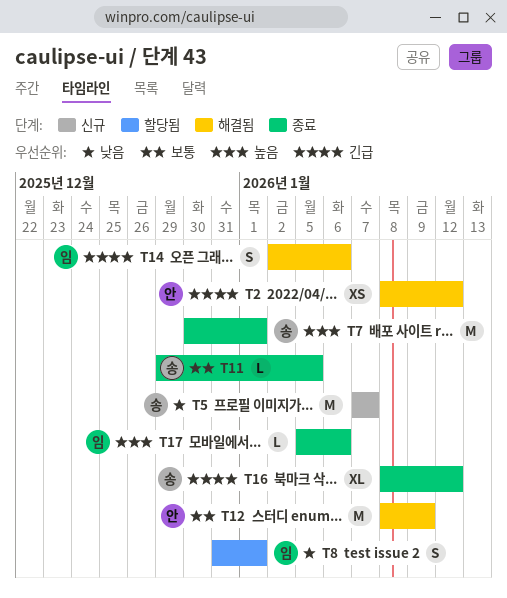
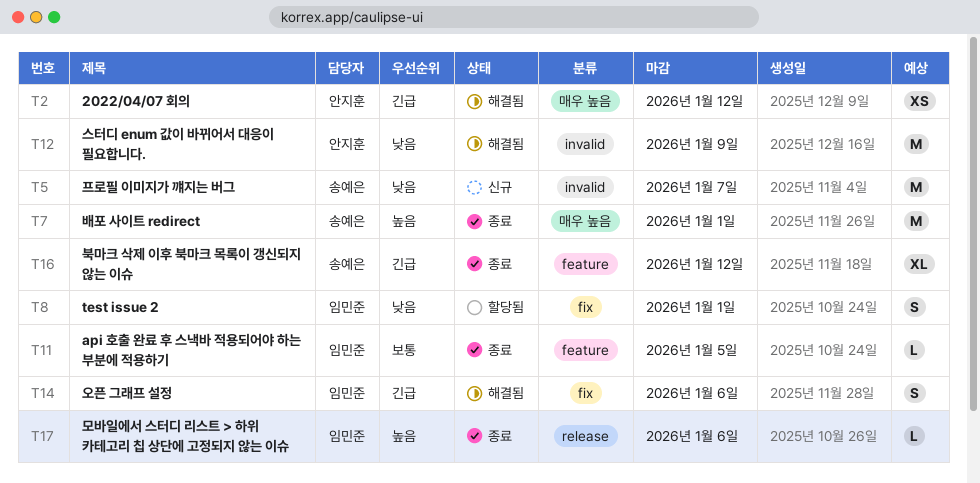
T11, owner: 송예은 -> 임민준
T12, priority: 보통 -> 낮음

